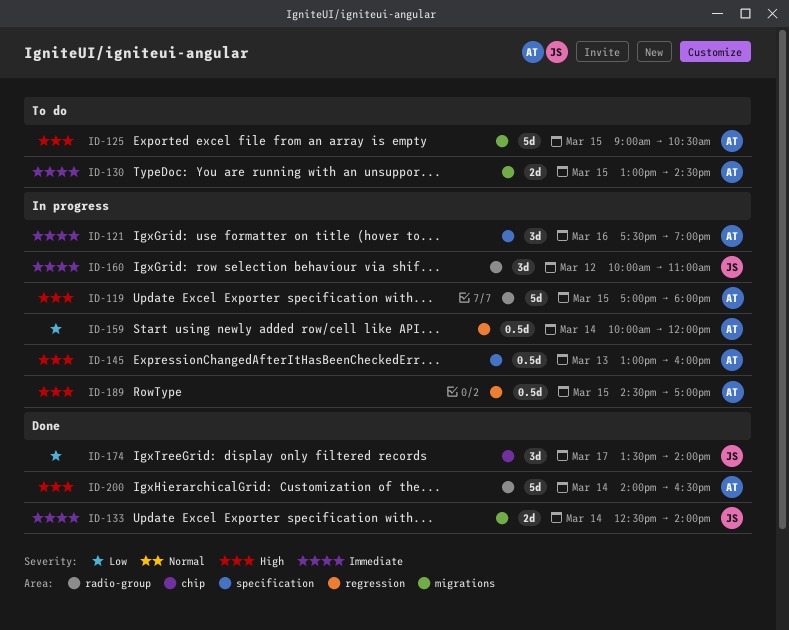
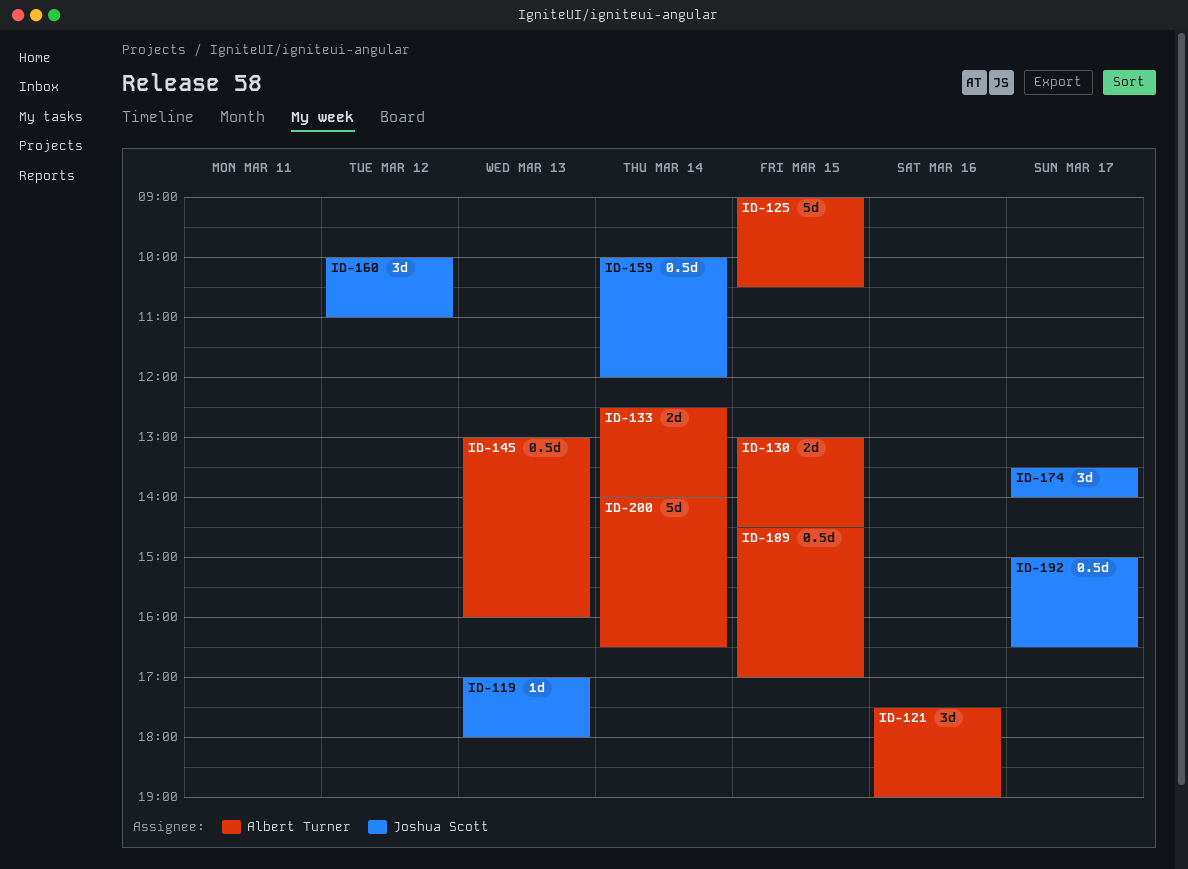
ID-119, owner: Albert Turner -> Joshua Scott
ID-119, estimate: 5d -> 1d
ID-119, day: Mar 15 -> Mar 13
ID-133, owner: Joshua Scott -> Albert Turner
ID-159, owner: Albert Turner -> Joshua Scott
ID-192: none -> present

